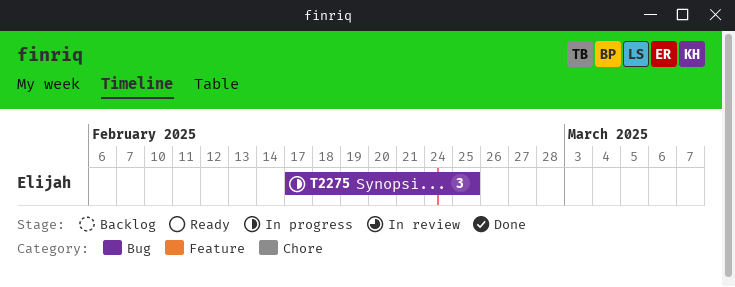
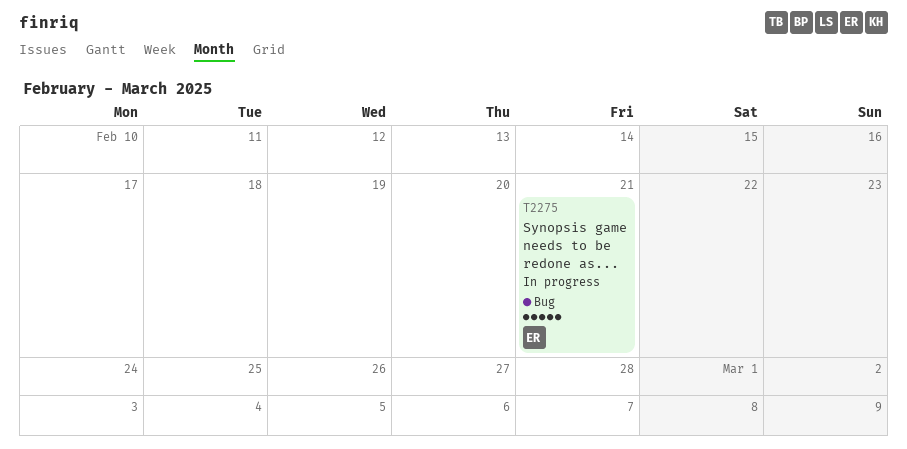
T2275, estimate: 3 -> 5
T2275, due: Feb 25 -> Feb 21

